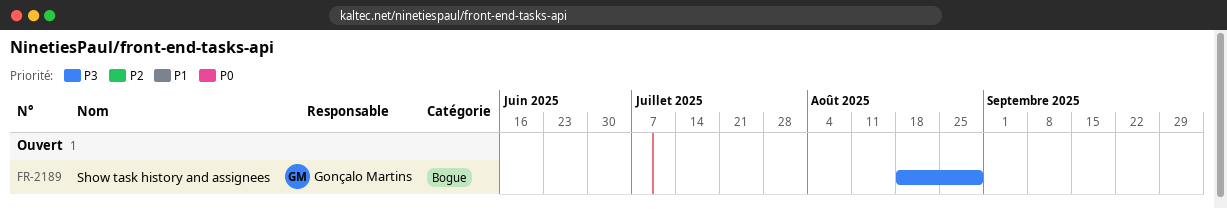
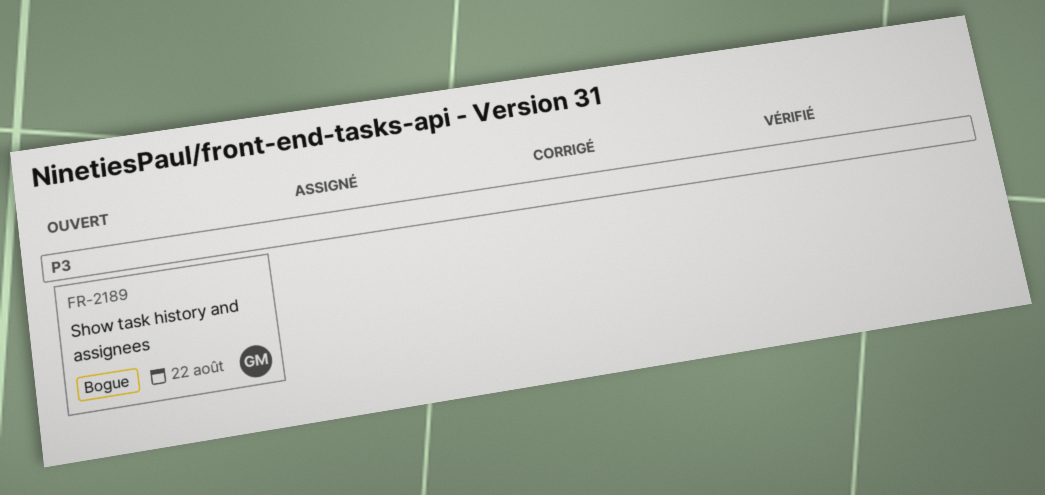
FR-2189, due: Aug 29 -> Aug 22

